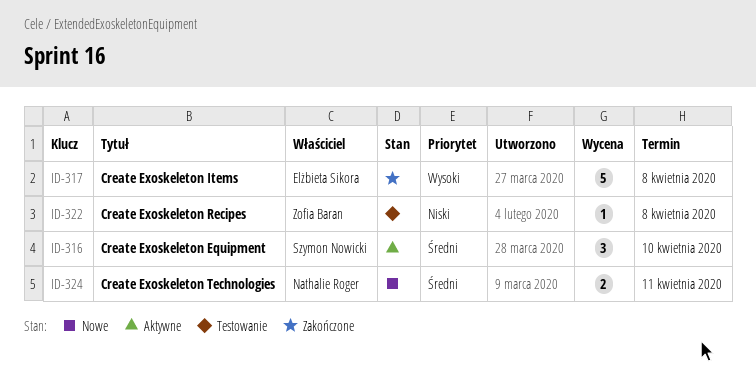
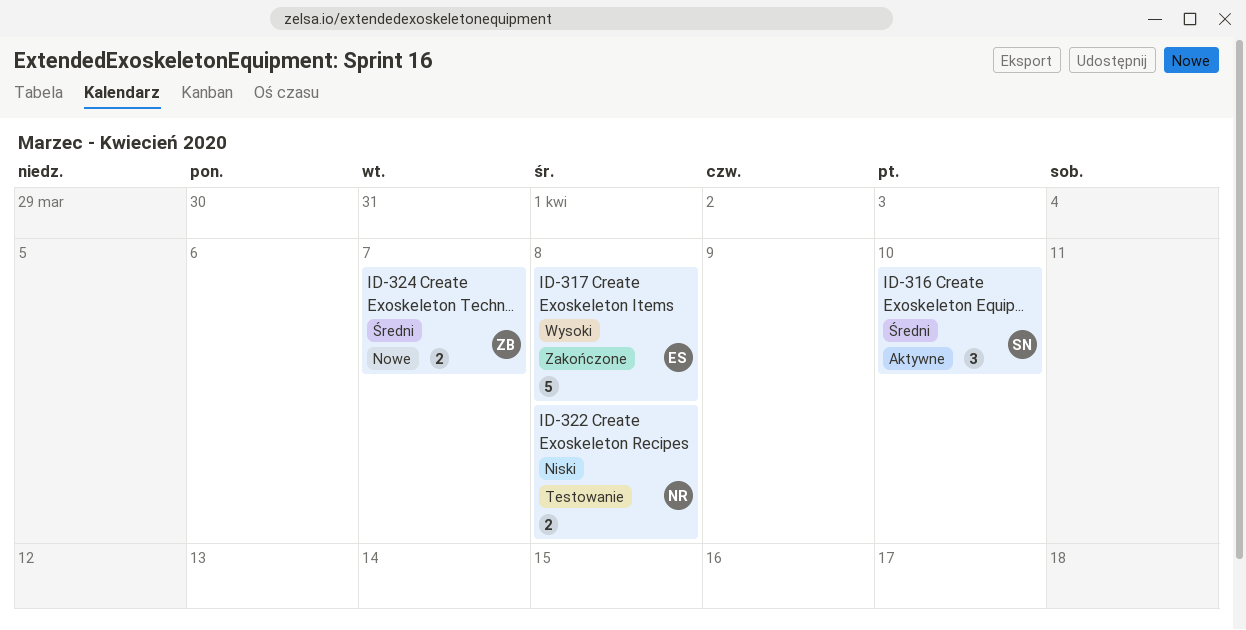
ID-322, owner: Zofia Baran -> Nathalie Roger
ID-322, estimate: 1 -> 2
ID-324, owner: Nathalie Roger -> Zofia Baran
ID-324, due: Apr 11 -> Apr 7

